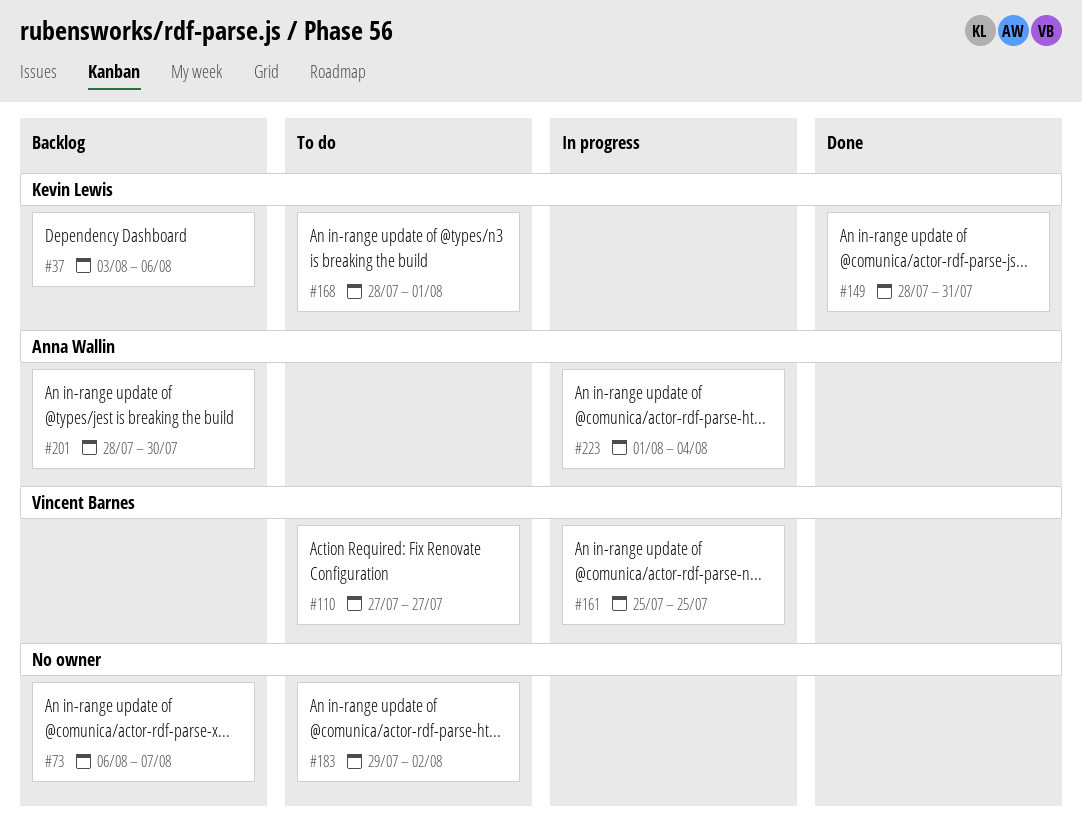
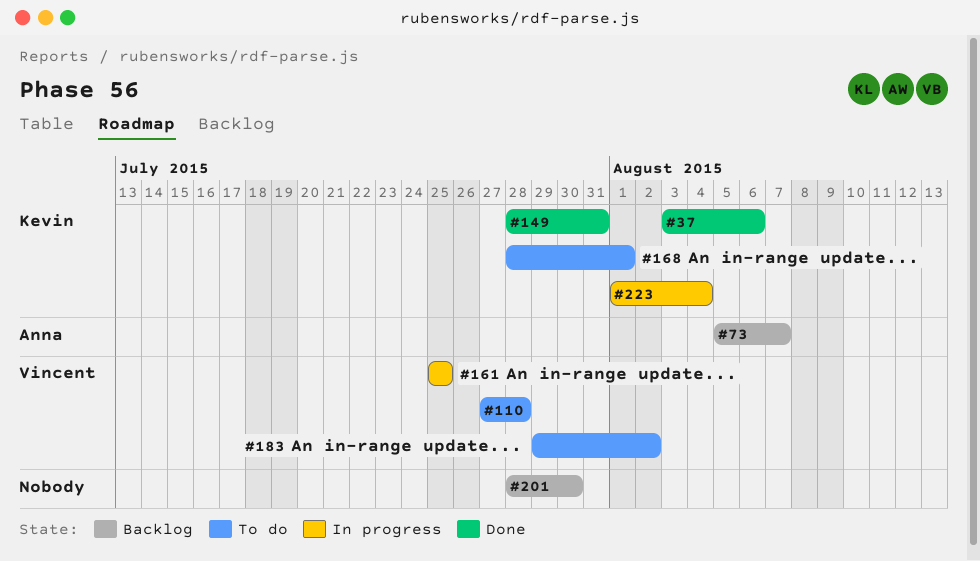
#37, status: Backlog -> Done
#73, owner: none -> Anna Wallin
#73, start: Aug 6 -> Aug 5
#110, due: Jul 27 -> Jul 28
#183, owner: none -> Vincent Barnes
#201, owner: Anna Wallin -> none
#223, owner: Anna Wallin -> Kevin Lewis

